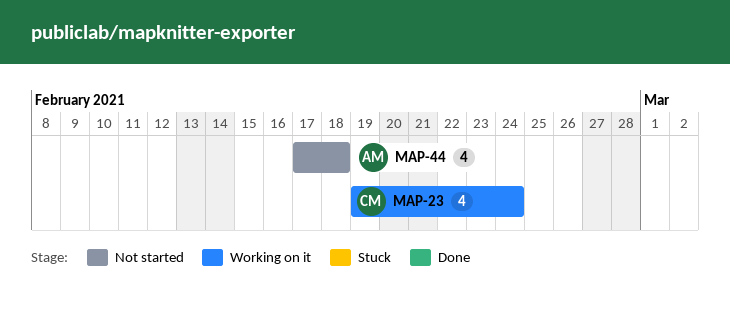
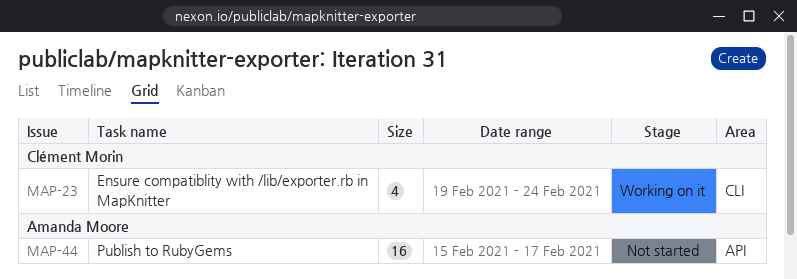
MAP-44, estimate: 4 -> 16
MAP-44, start: Feb 17 -> Feb 15
MAP-44, due: Feb 18 -> Feb 17

